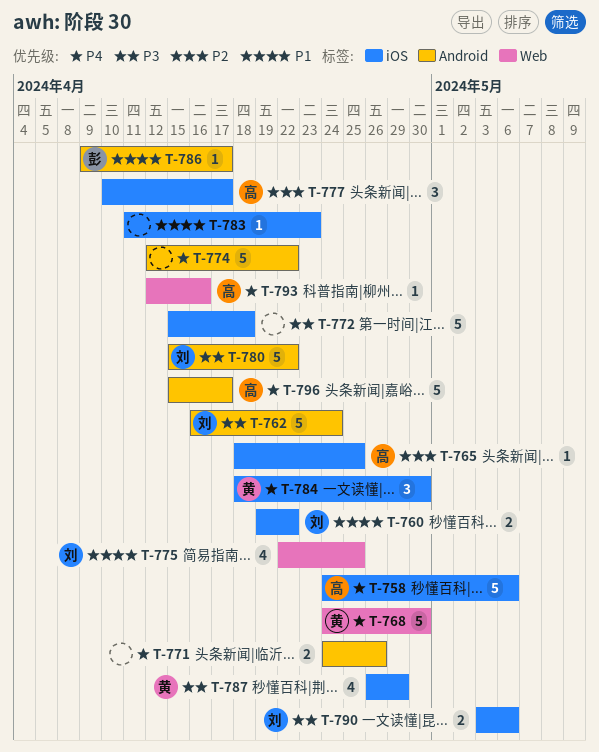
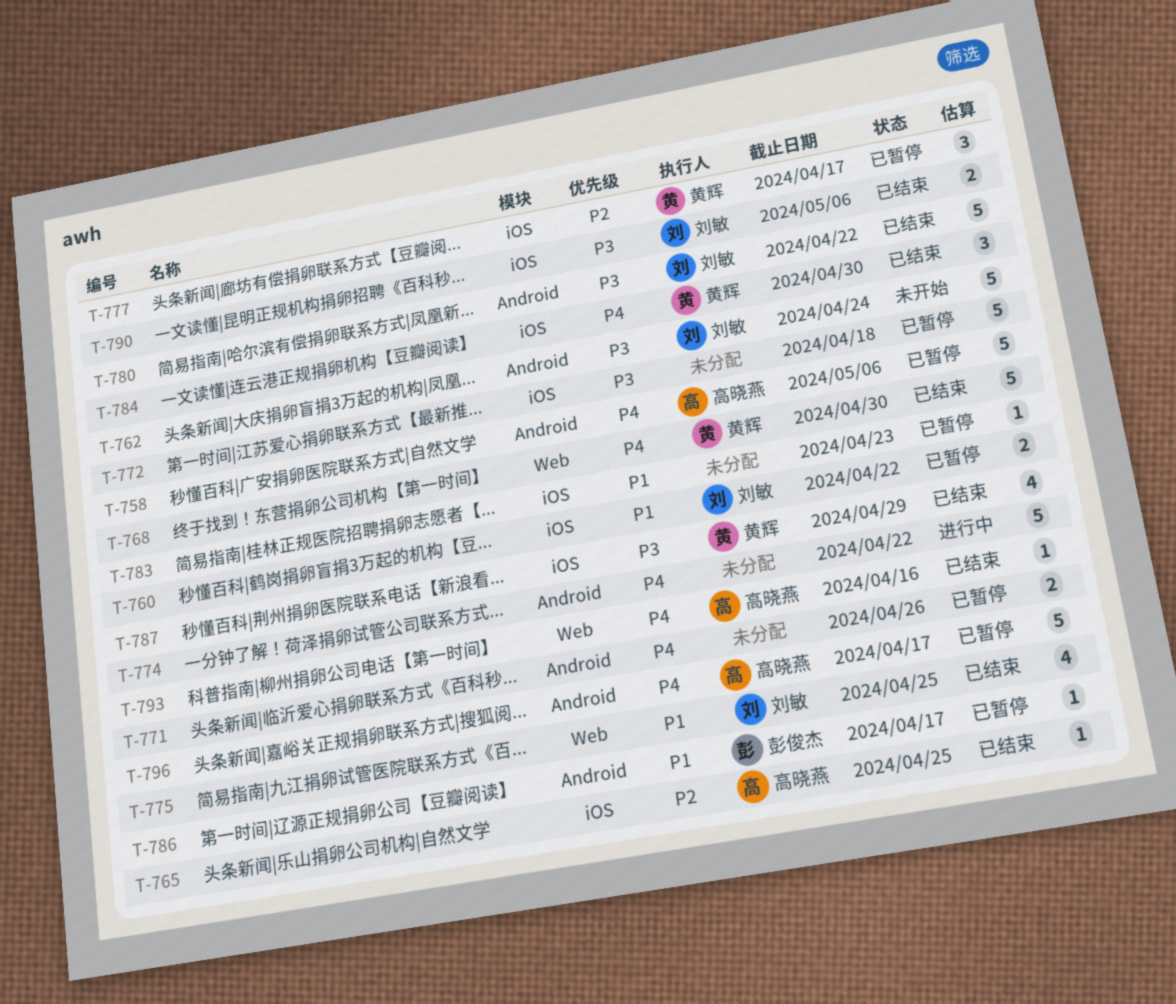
T-758, label: iOS -> Android
T-777, owner: 高晓燕 -> 黄辉

